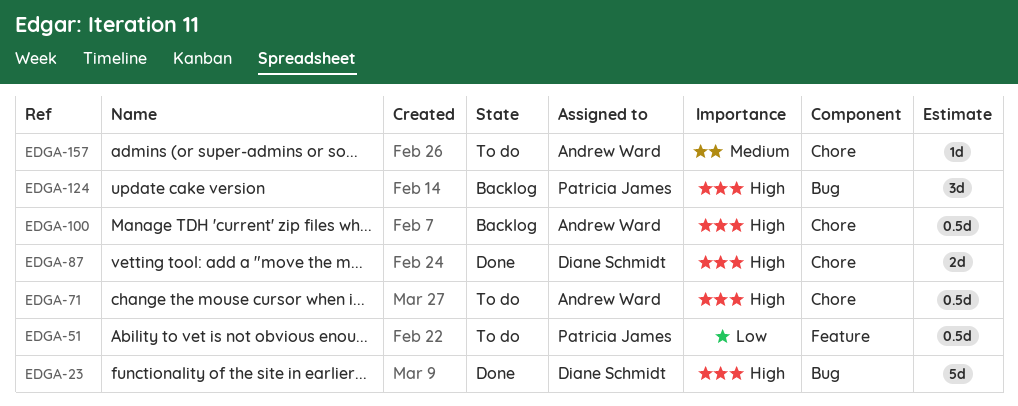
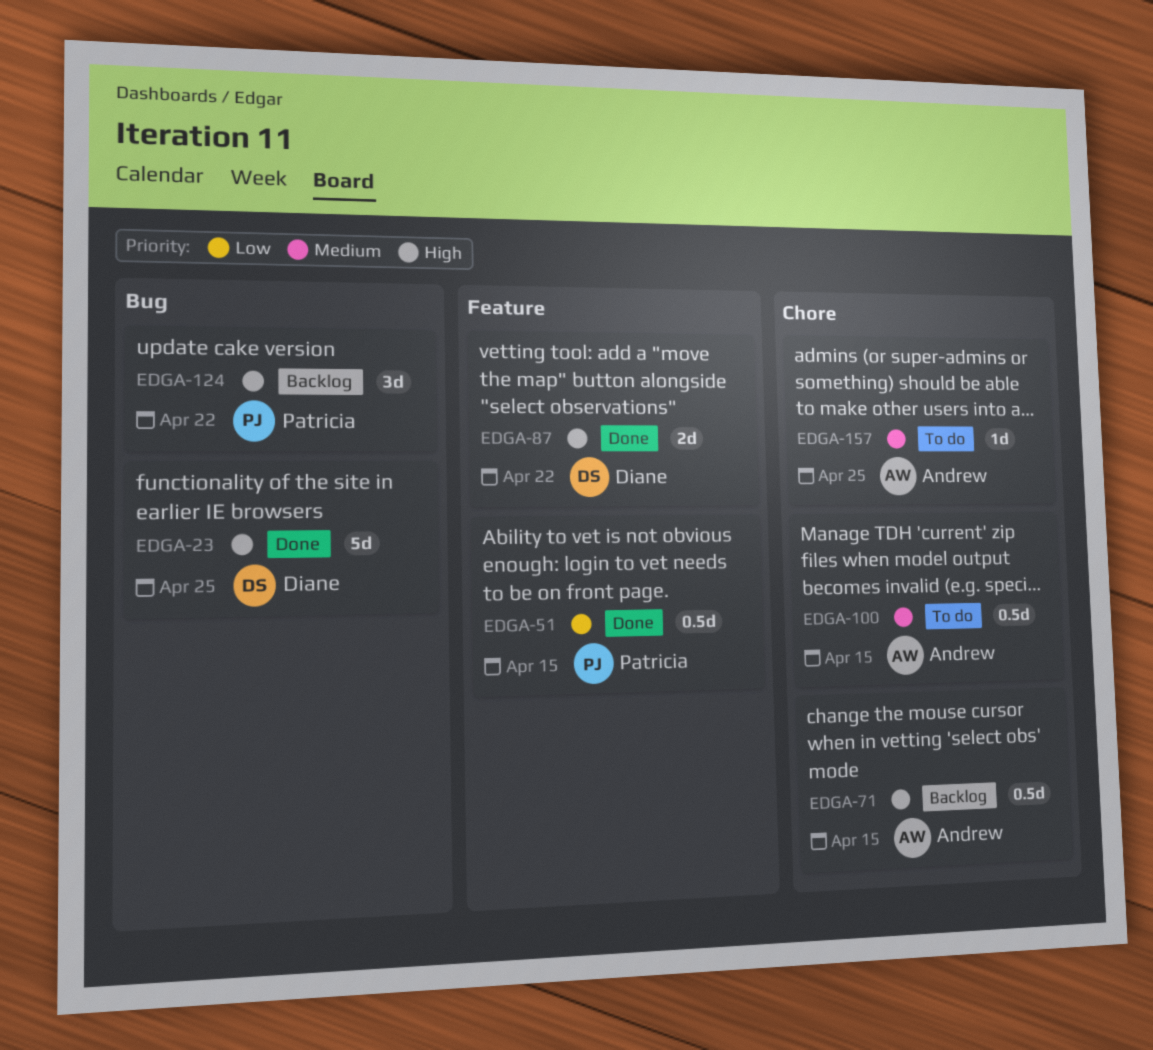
EDGA-51, status: To do -> Done
EDGA-71, status: To do -> Backlog
EDGA-87, label: Chore -> Feature
EDGA-100, status: Backlog -> To do
EDGA-100, priority: High -> Medium

